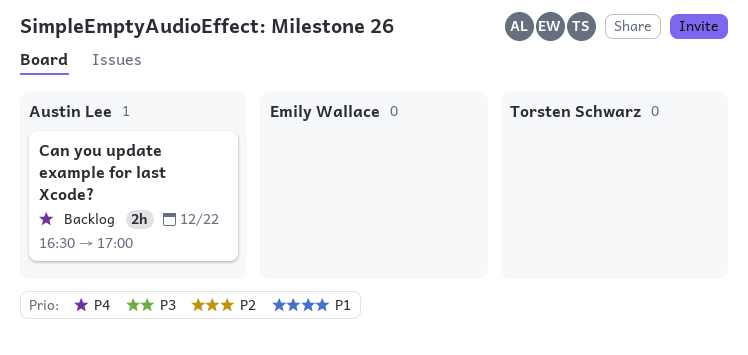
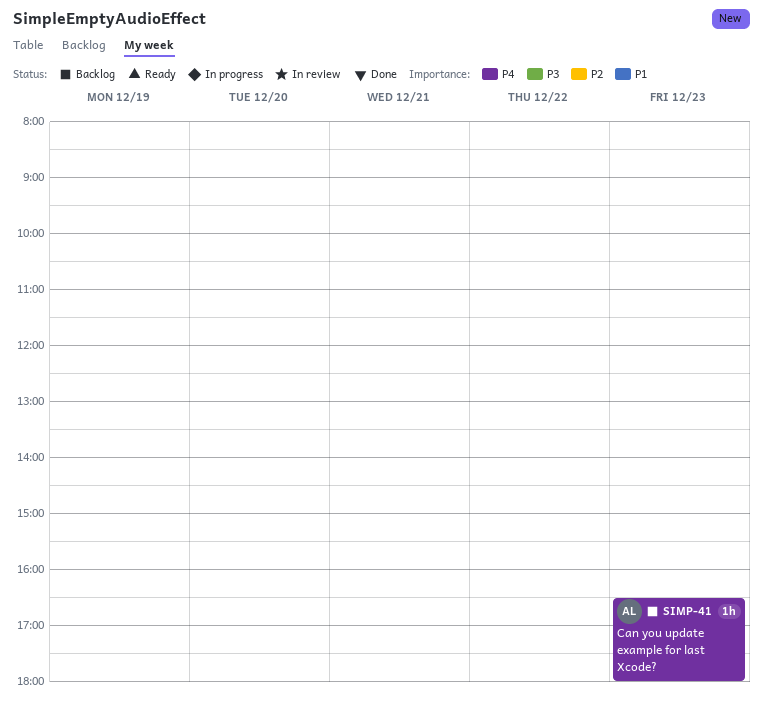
Can you update example for last Xcode?, estimate: 2h -> 1h
Can you update example for last Xcode?, day: Dec 22 -> Dec 23
Can you update example for last Xcode?, ends: 17:00 -> 18:00

